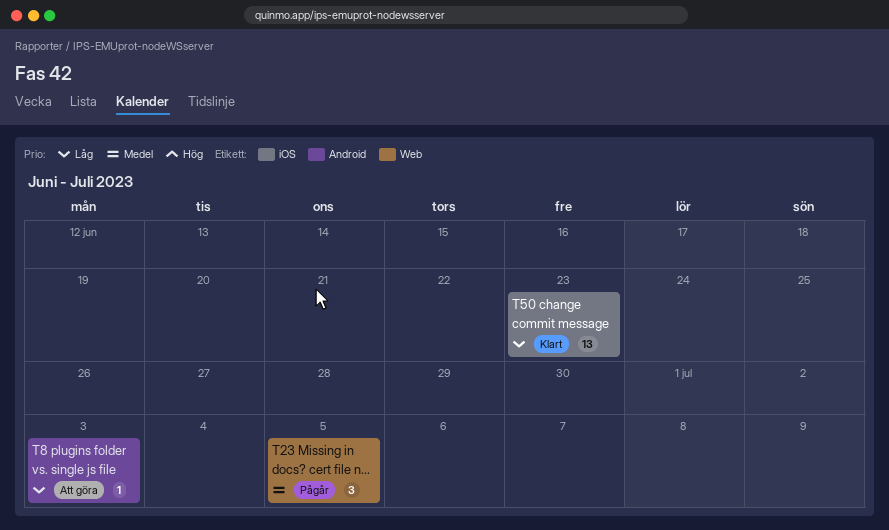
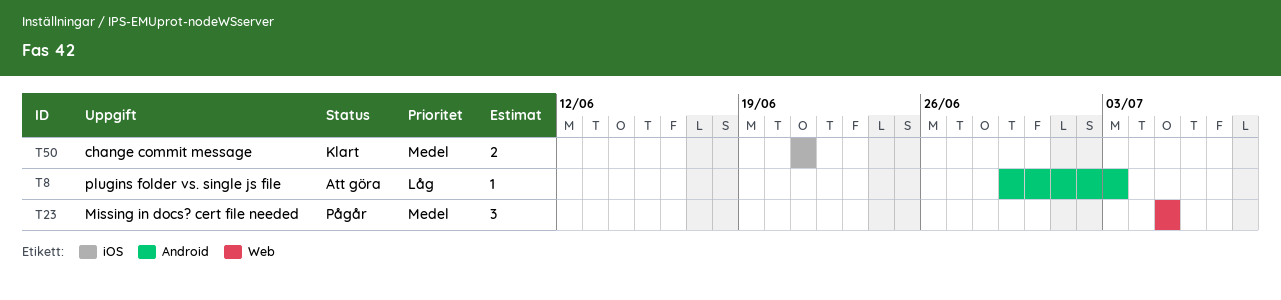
T50, priority: Låg -> Medel
T50, estimate: 13 -> 2
T50, due: Jun 23 -> Jun 21

